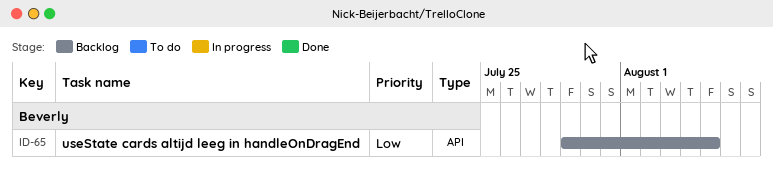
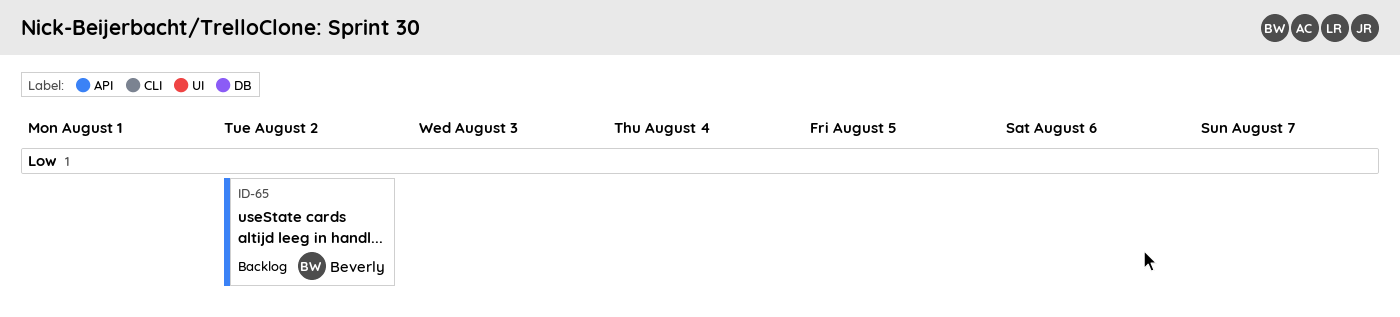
ID-65, due: Aug 5 -> Aug 2

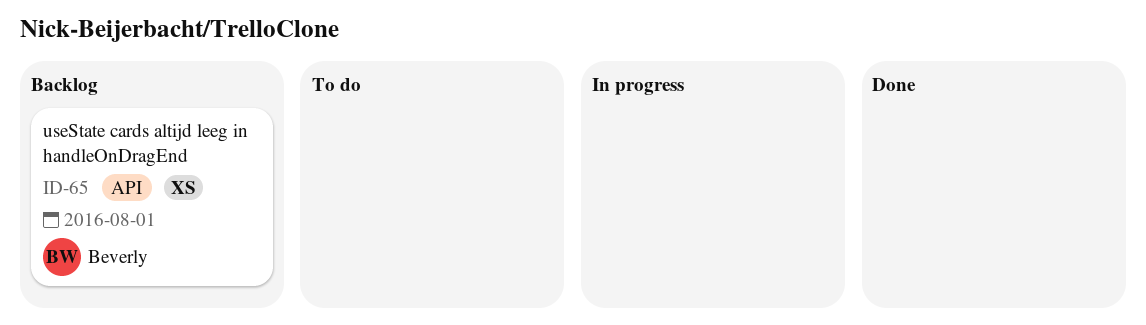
ID-65, due: Aug 2 -> Aug 1

